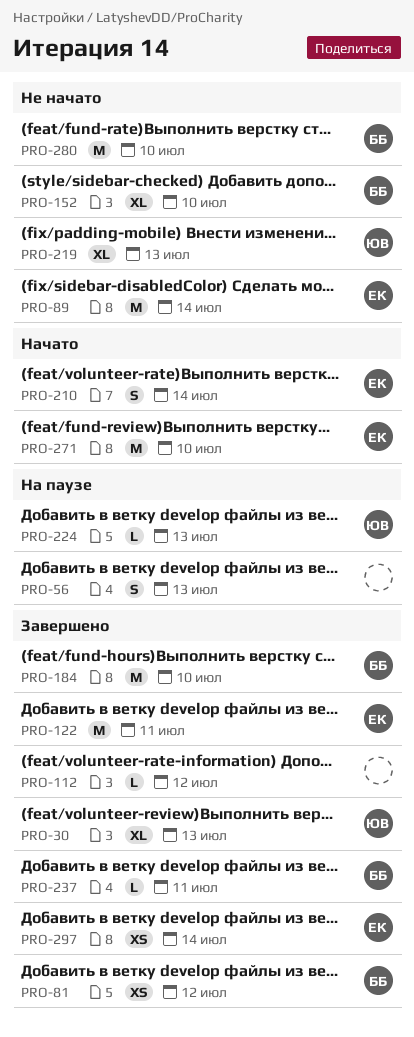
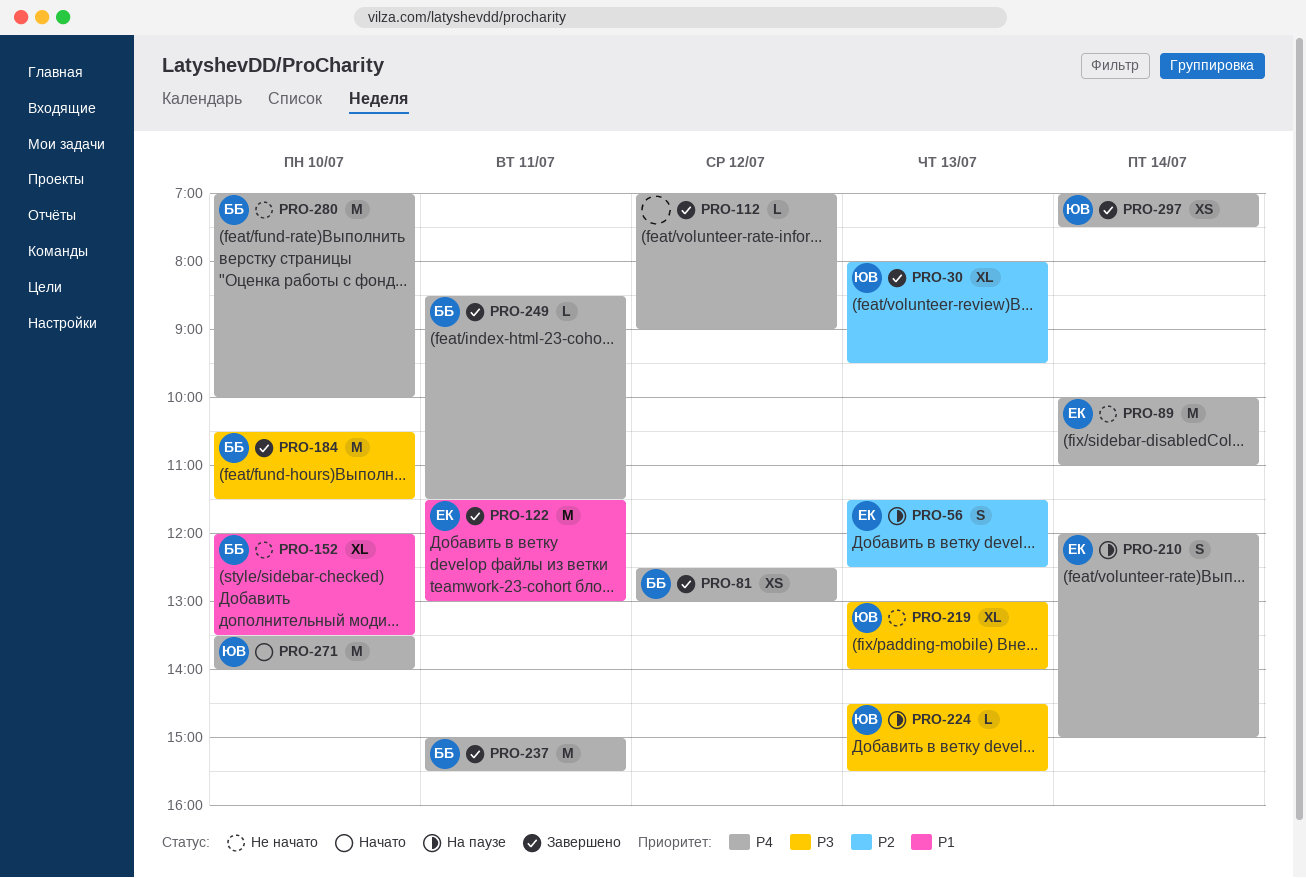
PRO-56, owner: none -> ЕК
PRO-210, status: Начато -> На паузе
PRO-237, estimate: L -> M
PRO-249: none -> present
PRO-271, owner: ЕК -> ЮВ
PRO-297, owner: ЕК -> ЮВ

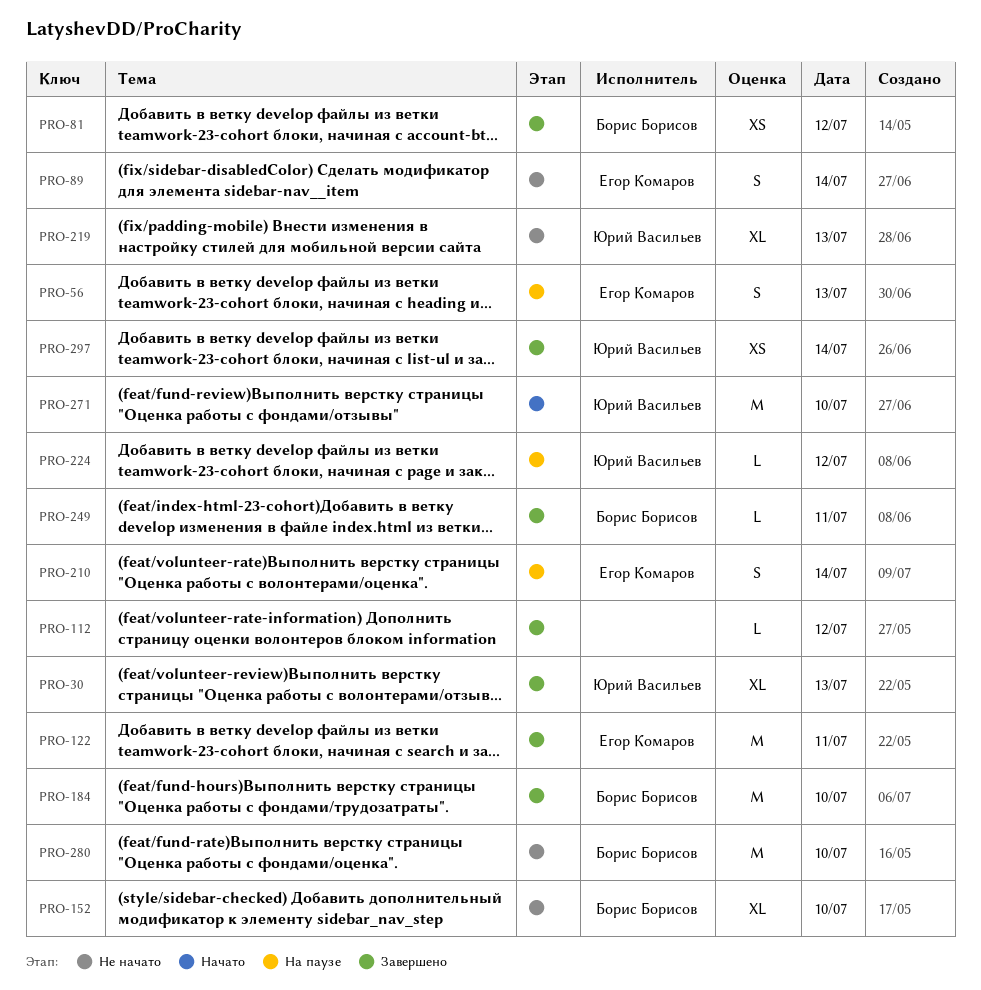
PRO-89, estimate: M -> S
PRO-224, day: Jul 13 -> Jul 12
PRO-237: present -> none

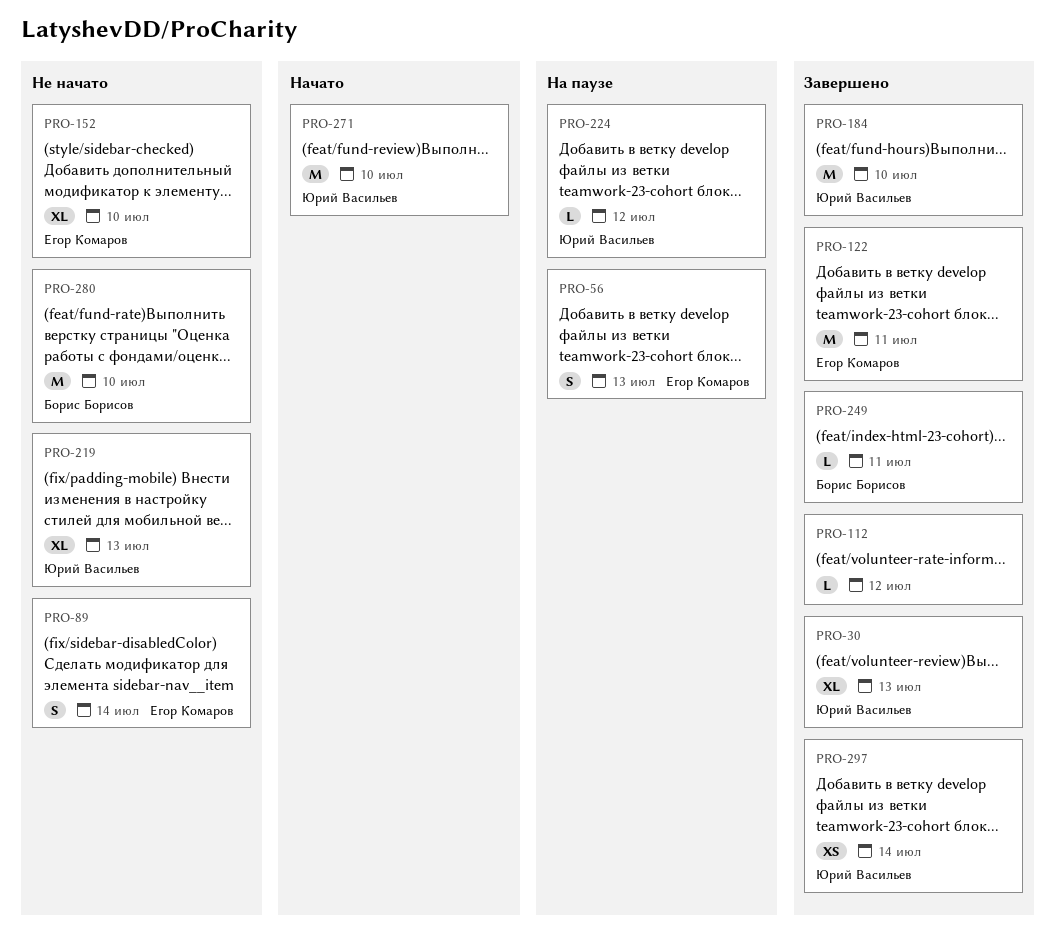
PRO-81: present -> none
PRO-152, owner: Борис Борисов -> Егор Комаров
PRO-184, owner: Борис Борисов -> Юрий Васильев
PRO-210: present -> none

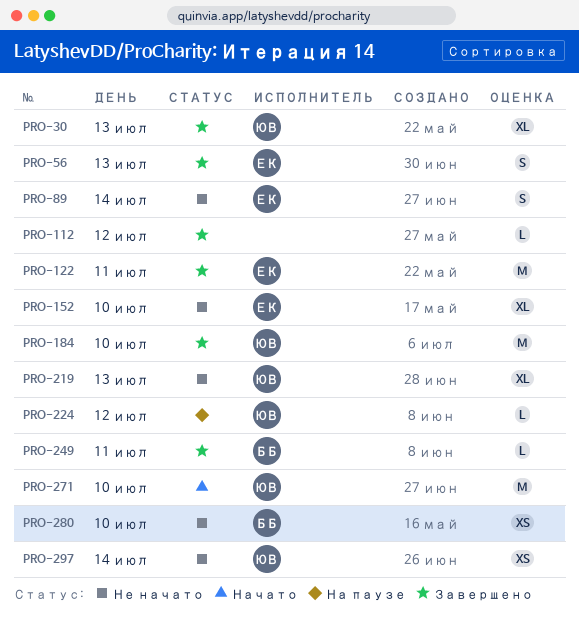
PRO-56, status: На паузе -> Завершено
PRO-280, estimate: M -> XS
PRO-297, status: Завершено -> Не начато

